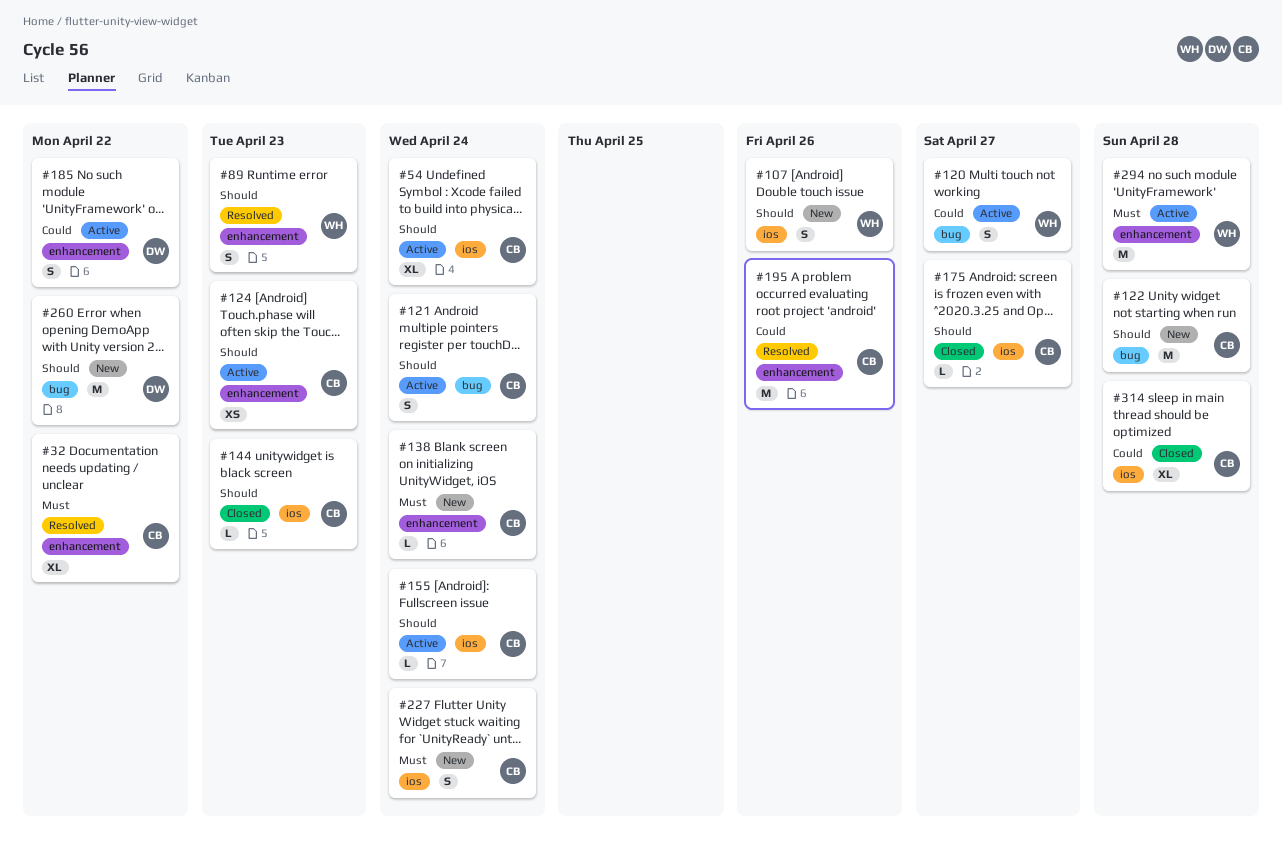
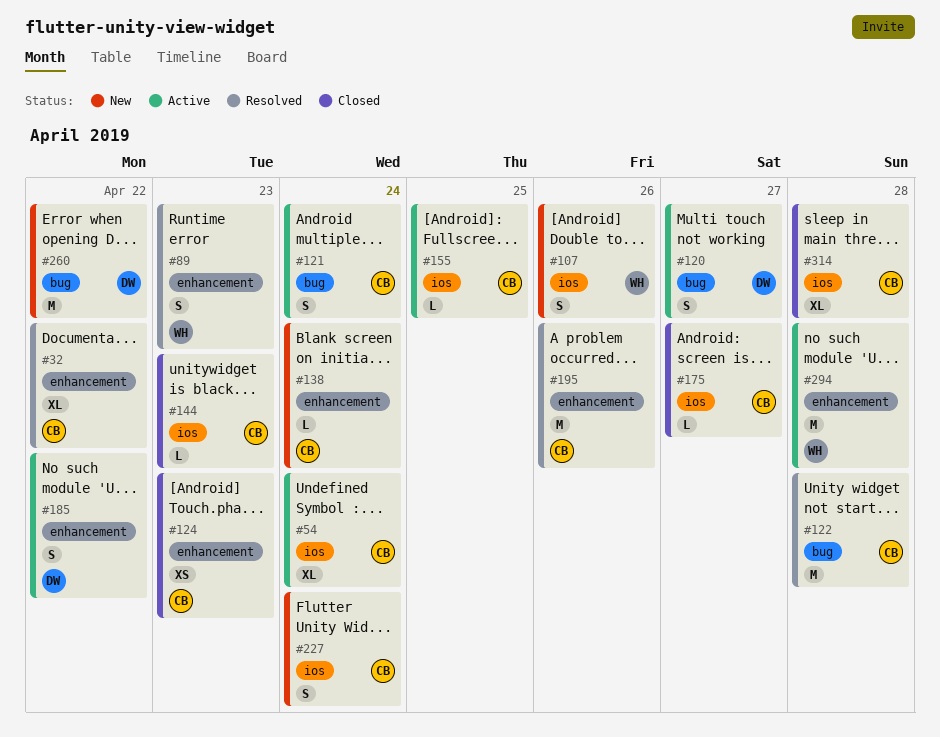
#120, owner: WH -> DW
#122, status: New -> Resolved
#124, status: Active -> Closed
#155, due: Apr 24 -> Apr 25

